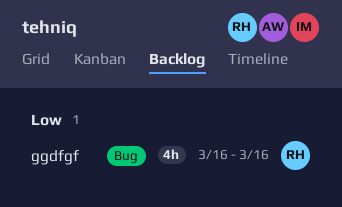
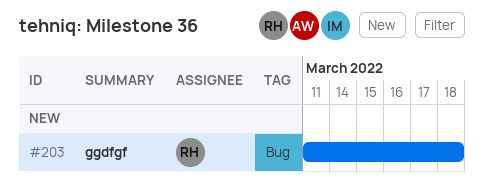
ggdfgf, start: Mar 16 -> Mar 11
ggdfgf, due: Mar 16 -> Mar 18

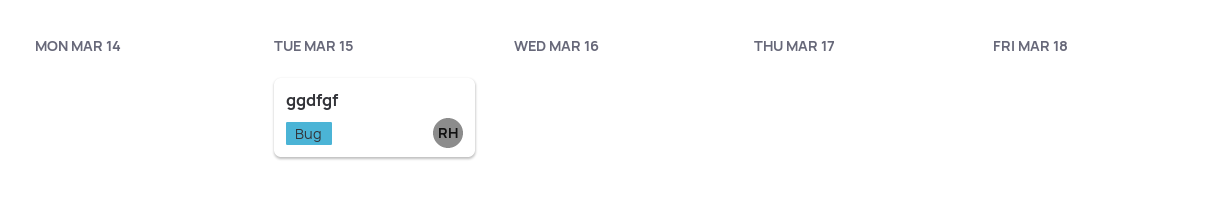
ggdfgf, due: Mar 18 -> Mar 15

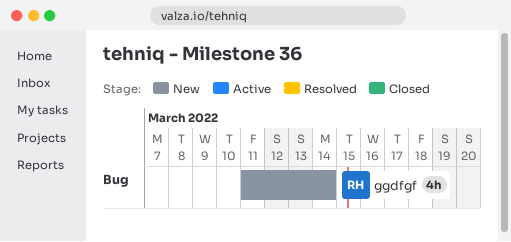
ggdfgf, due: Mar 15 -> Mar 14

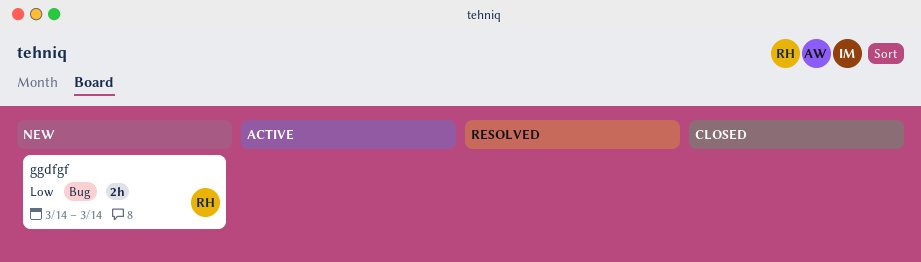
ggdfgf, estimate: 4h -> 2h
ggdfgf, start: Mar 11 -> Mar 14

